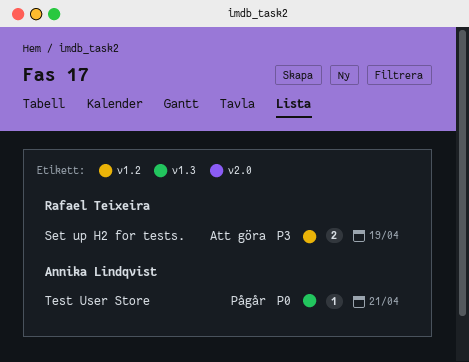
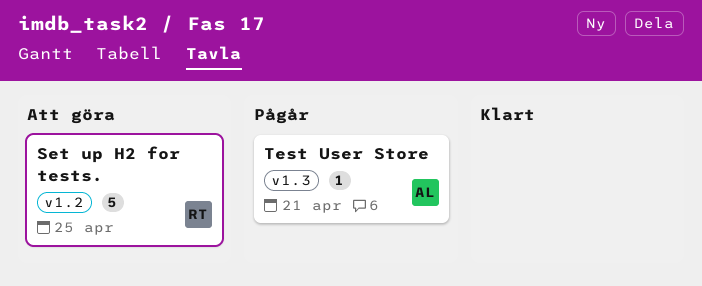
Set up H2 for tests., estimate: 2 -> 5
Set up H2 for tests., due: Apr 19 -> Apr 25

